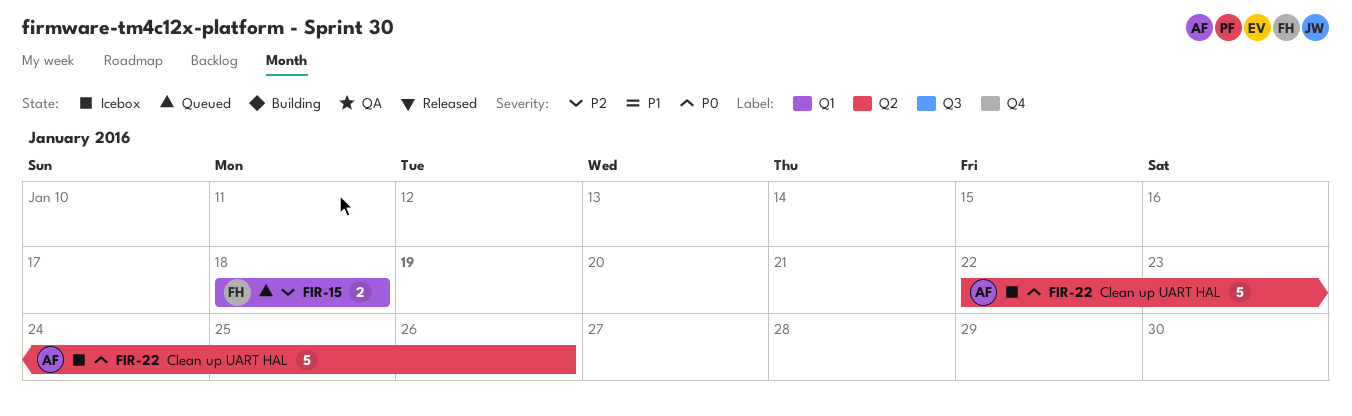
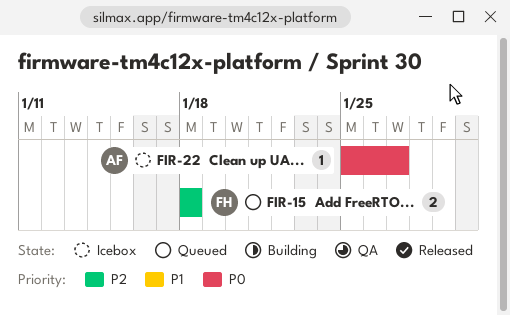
FIR-22, estimate: 5 -> 1
FIR-22, start: Jan 22 -> Jan 25
FIR-22, due: Jan 26 -> Jan 27

